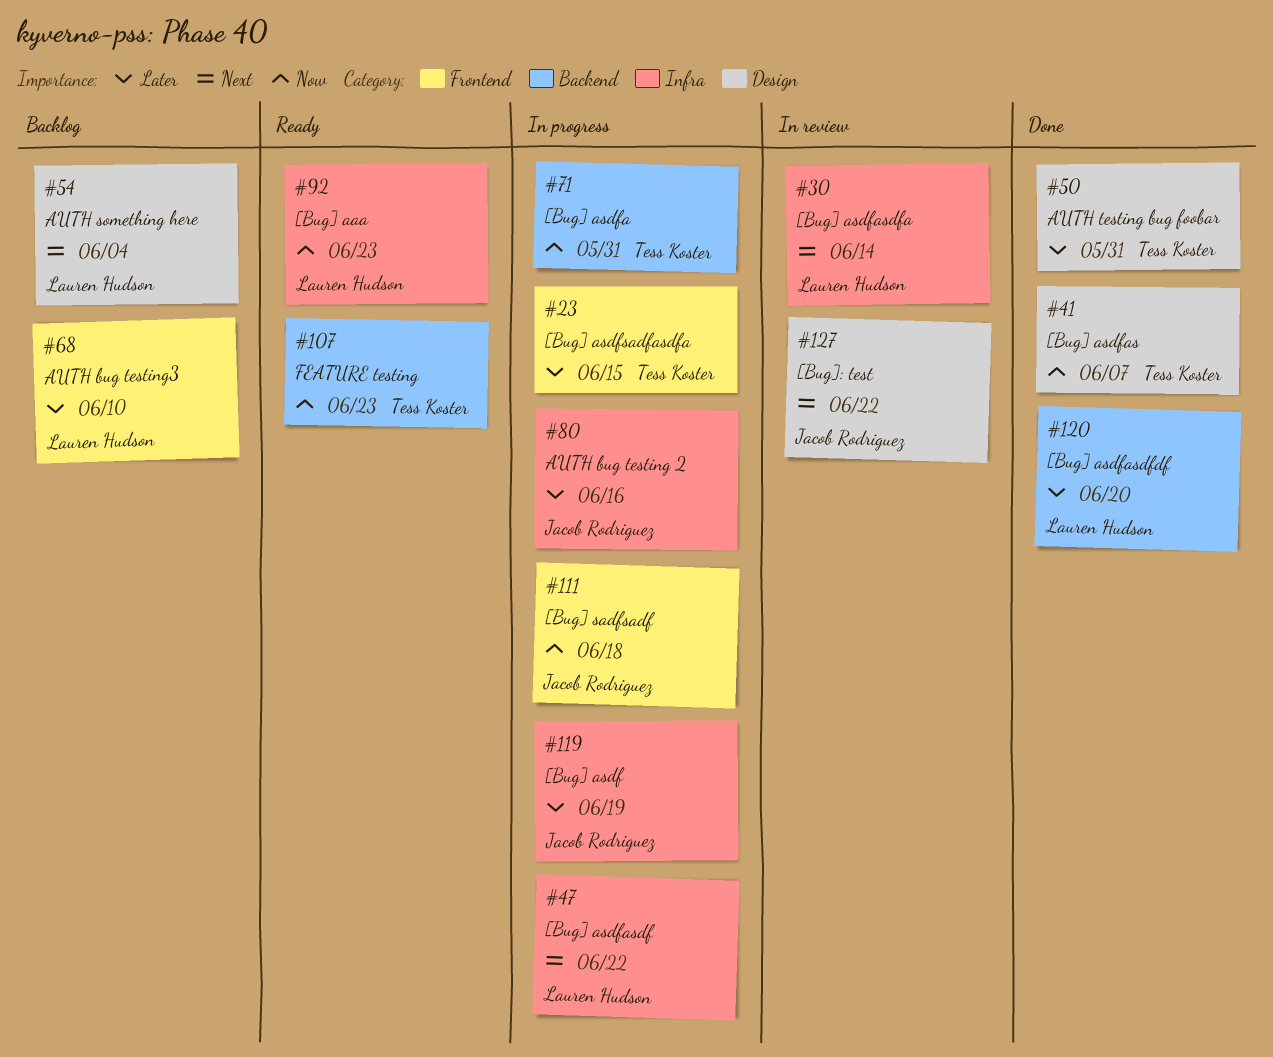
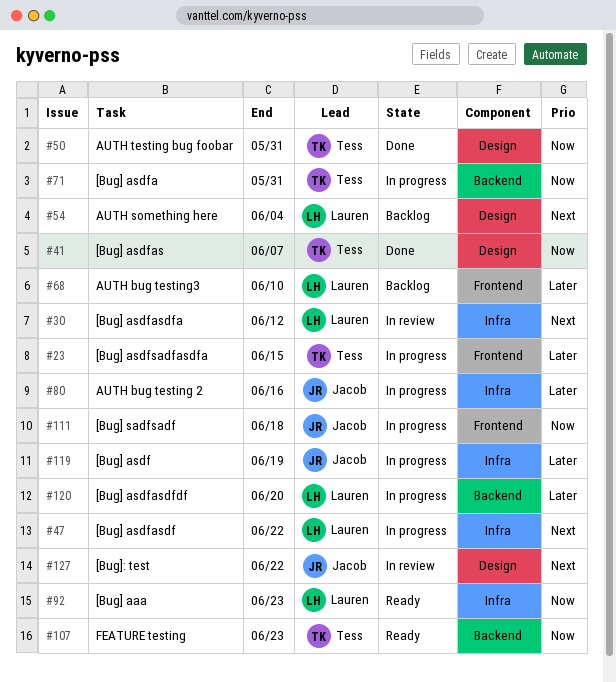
#30, due: Jun 14 -> Jun 12
#50, priority: Later -> Now
#120, status: Done -> In progress

